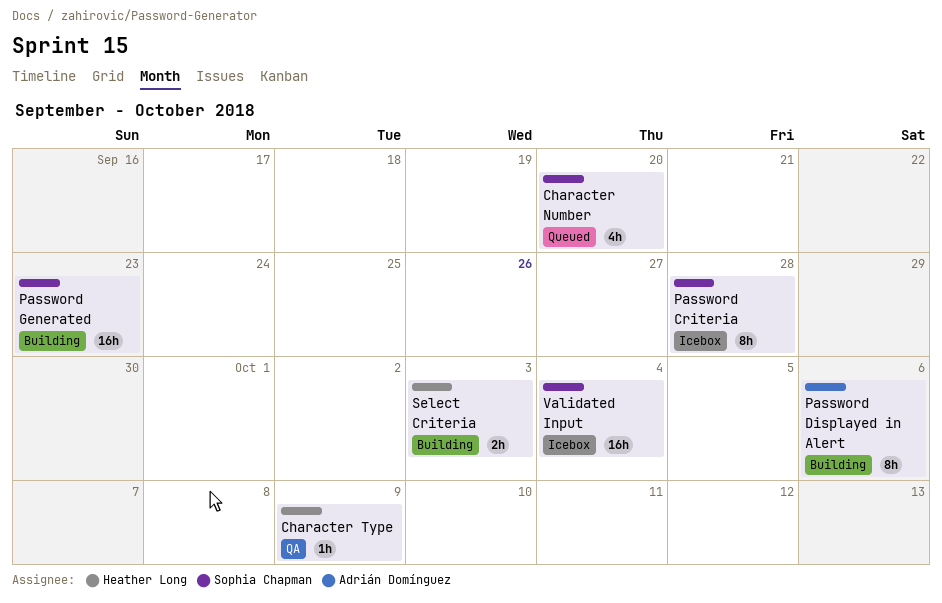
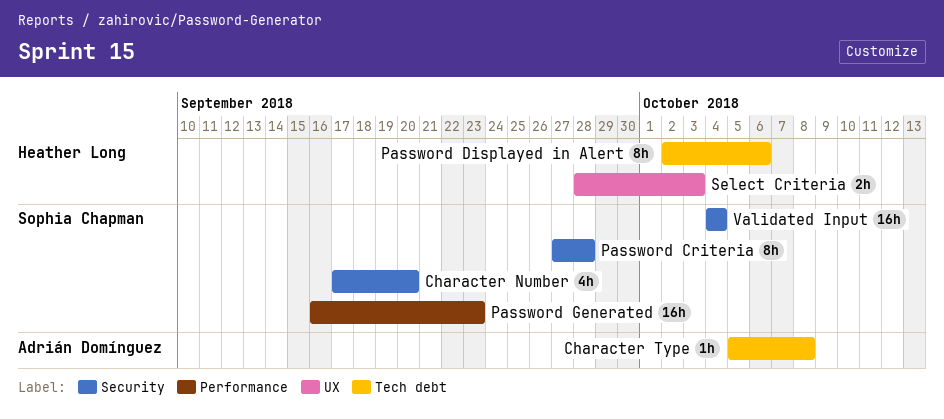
Character Type, owner: Heather Long -> Adrián Domínguez
Character Type, due: Oct 9 -> Oct 8
Password Displayed in Alert, owner: Adrián Domínguez -> Heather Long

